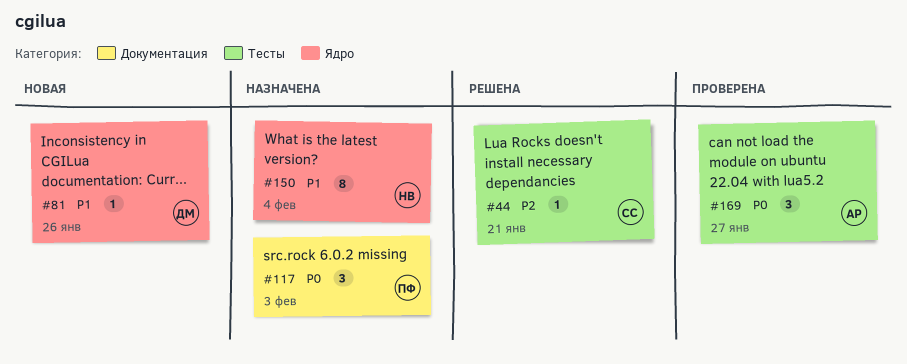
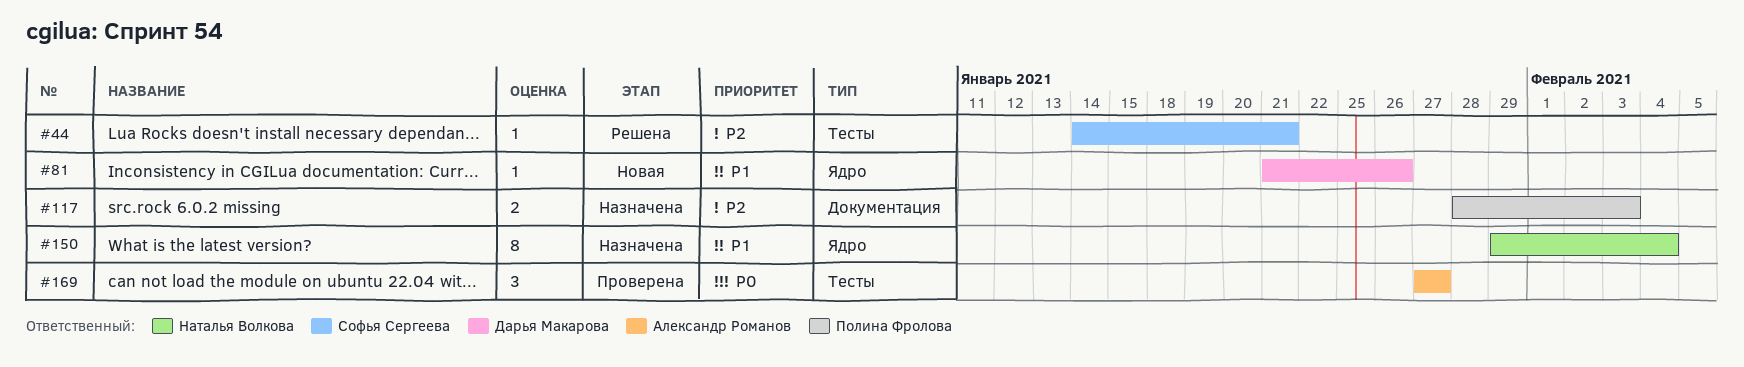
#117, priority: P0 -> P2
#117, estimate: 3 -> 2

